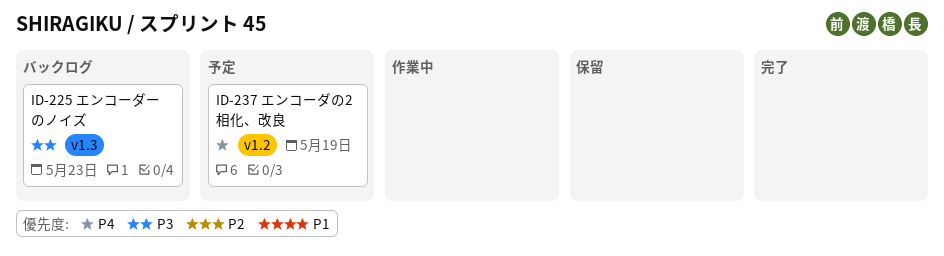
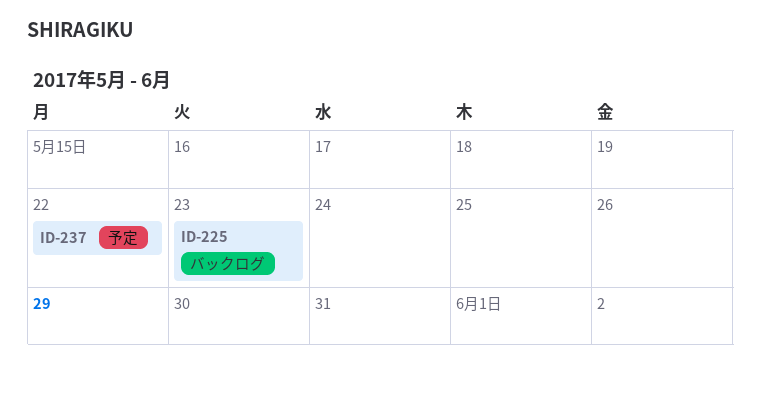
ID-237, due: May 19 -> May 22

